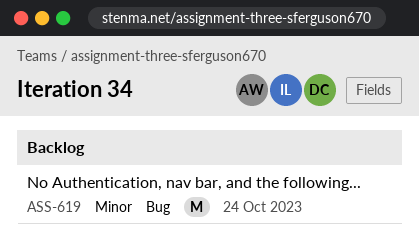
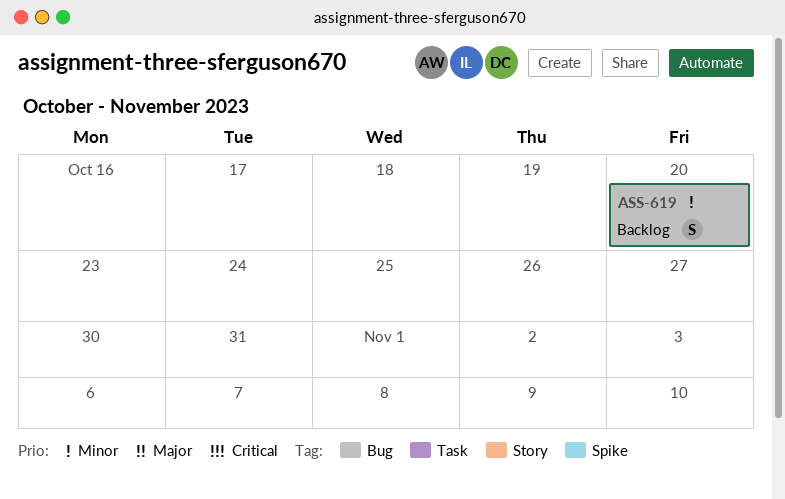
ASS-619, estimate: M -> S
ASS-619, due: Oct 24 -> Oct 20

